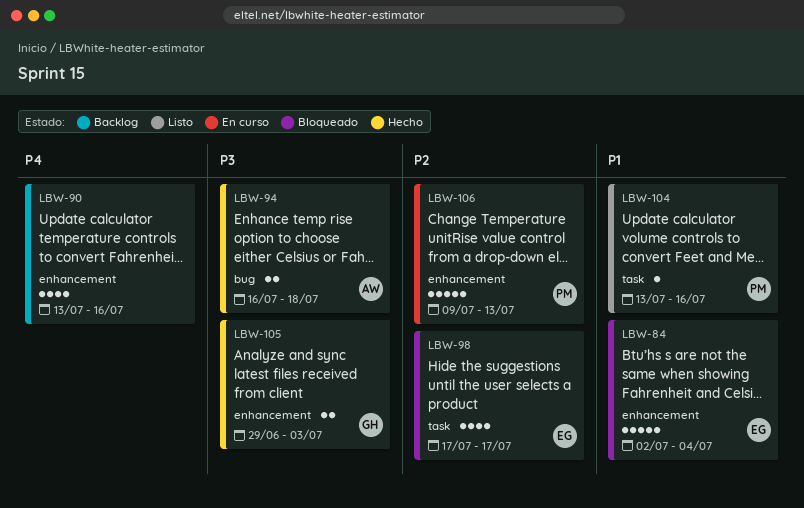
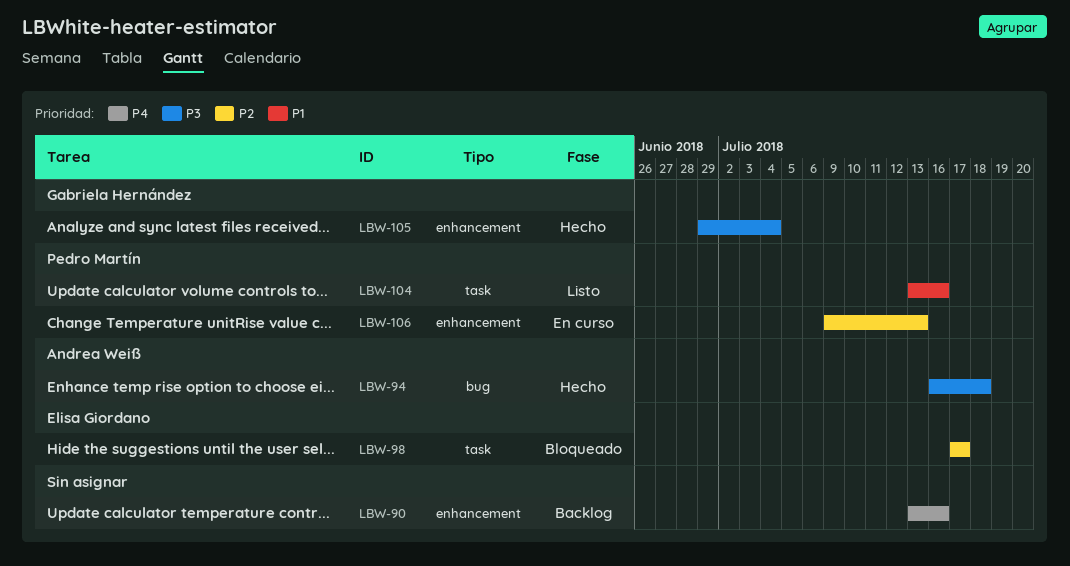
LBW-84: present -> none
LBW-105, due: Jul 3 -> Jul 4

